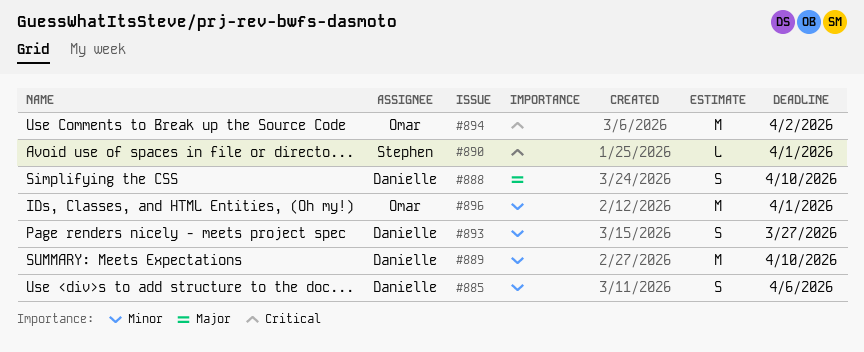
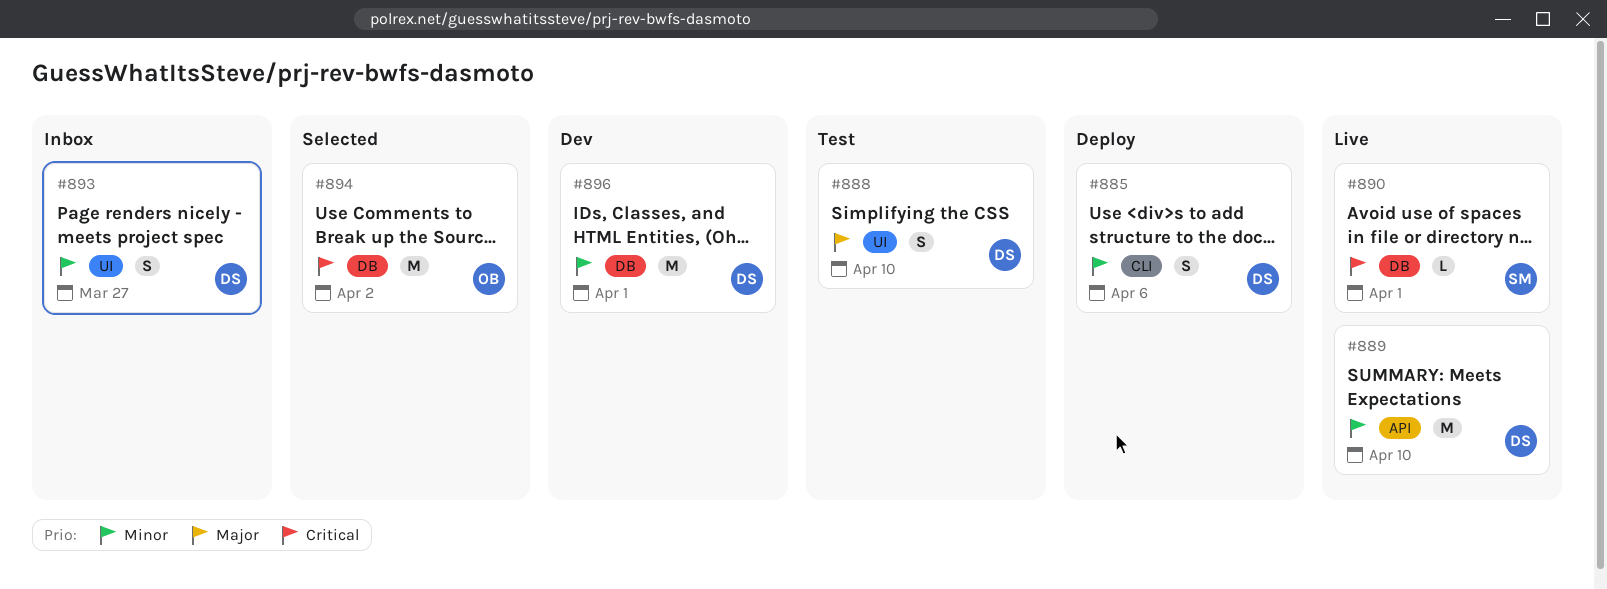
#896, owner: Omar -> Danielle

